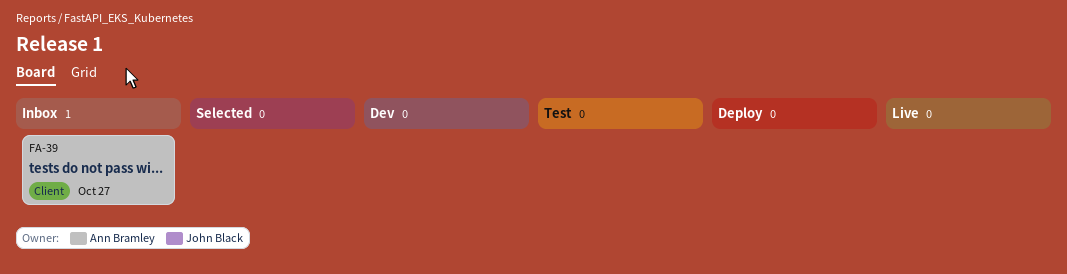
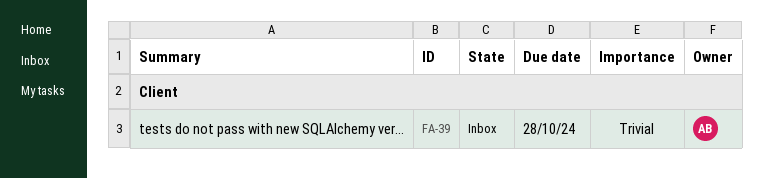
FA-39, due: Oct 27 -> Oct 28

